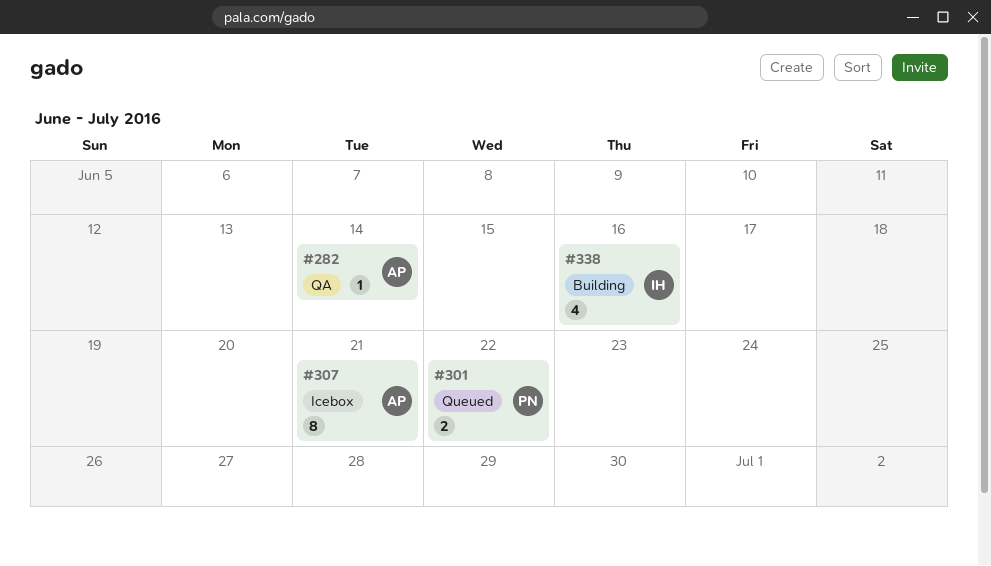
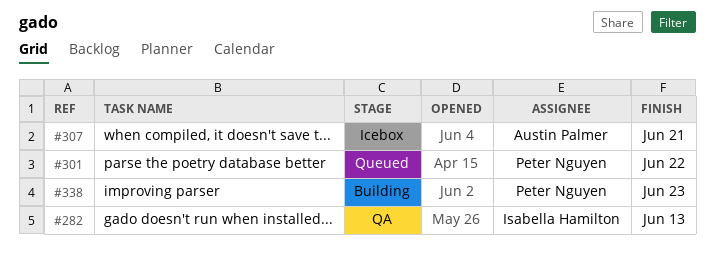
#282, owner: Austin Palmer -> Isabella Hamilton
#282, due: Jun 14 -> Jun 13
#338, owner: Isabella Hamilton -> Peter Nguyen
#338, due: Jun 16 -> Jun 23

